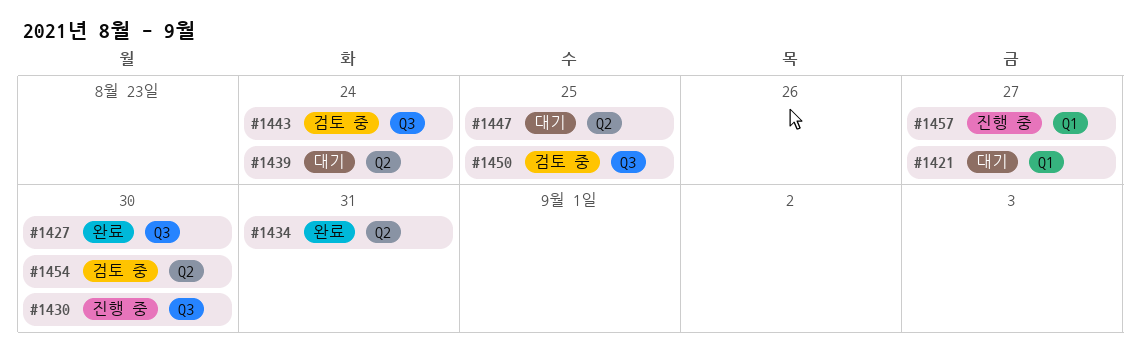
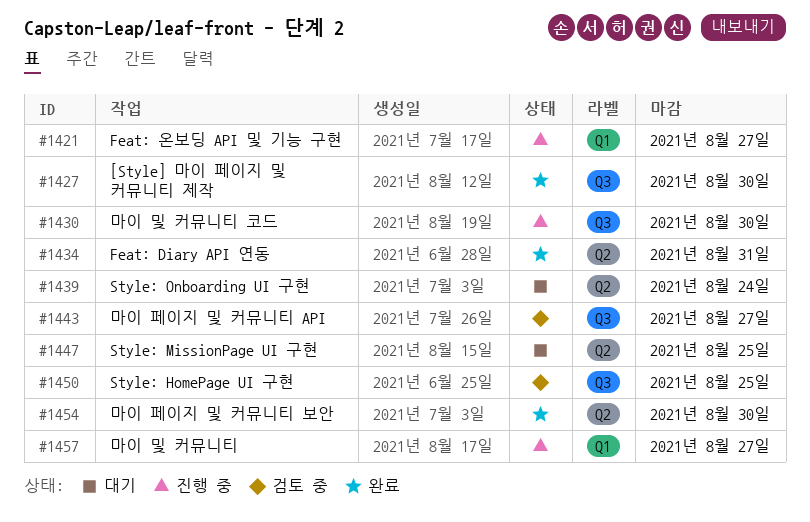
#1421, status: 대기 -> 진행 중
#1443, due: Aug 24 -> Aug 27
#1454, status: 검토 중 -> 완료

